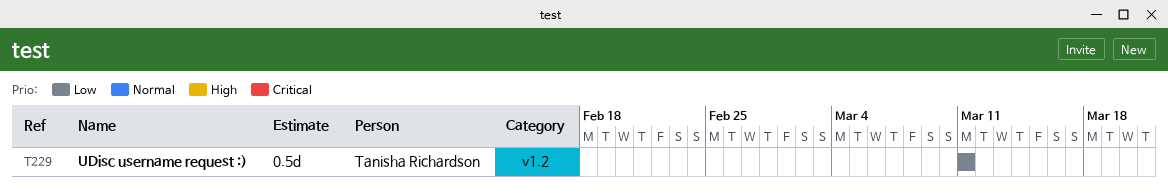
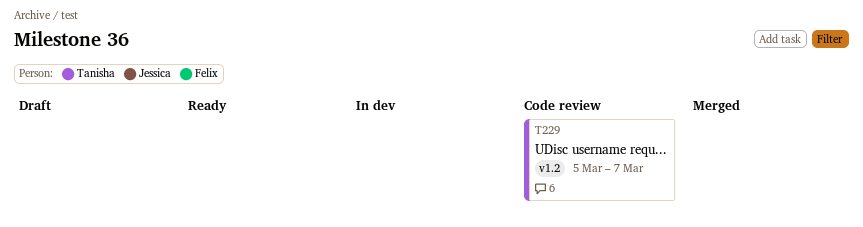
T229, start: Mar 11 -> Mar 5
T229, due: Mar 11 -> Mar 7

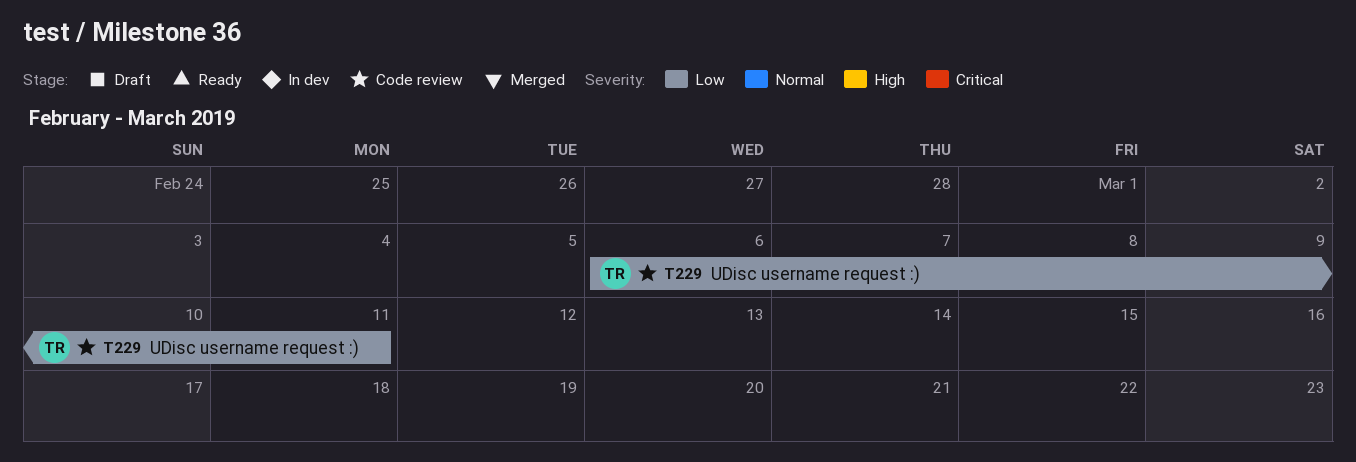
T229, start: Mar 5 -> Mar 6
T229, due: Mar 7 -> Mar 11

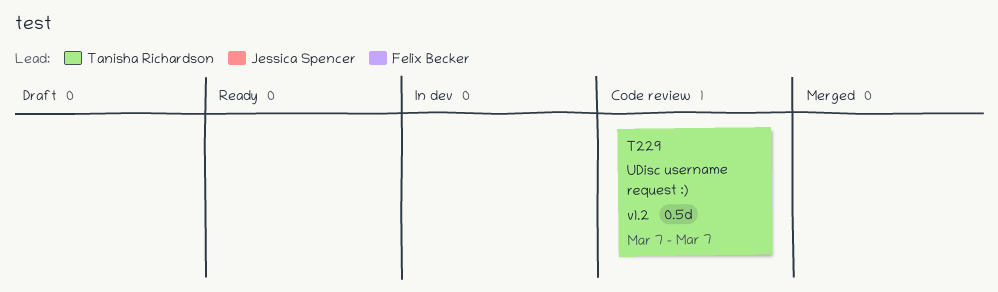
T229, start: Mar 6 -> Mar 7
T229, due: Mar 11 -> Mar 7

